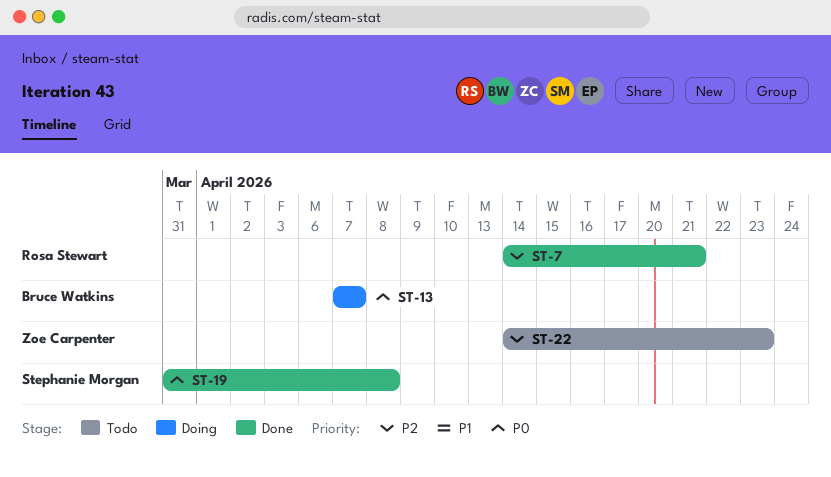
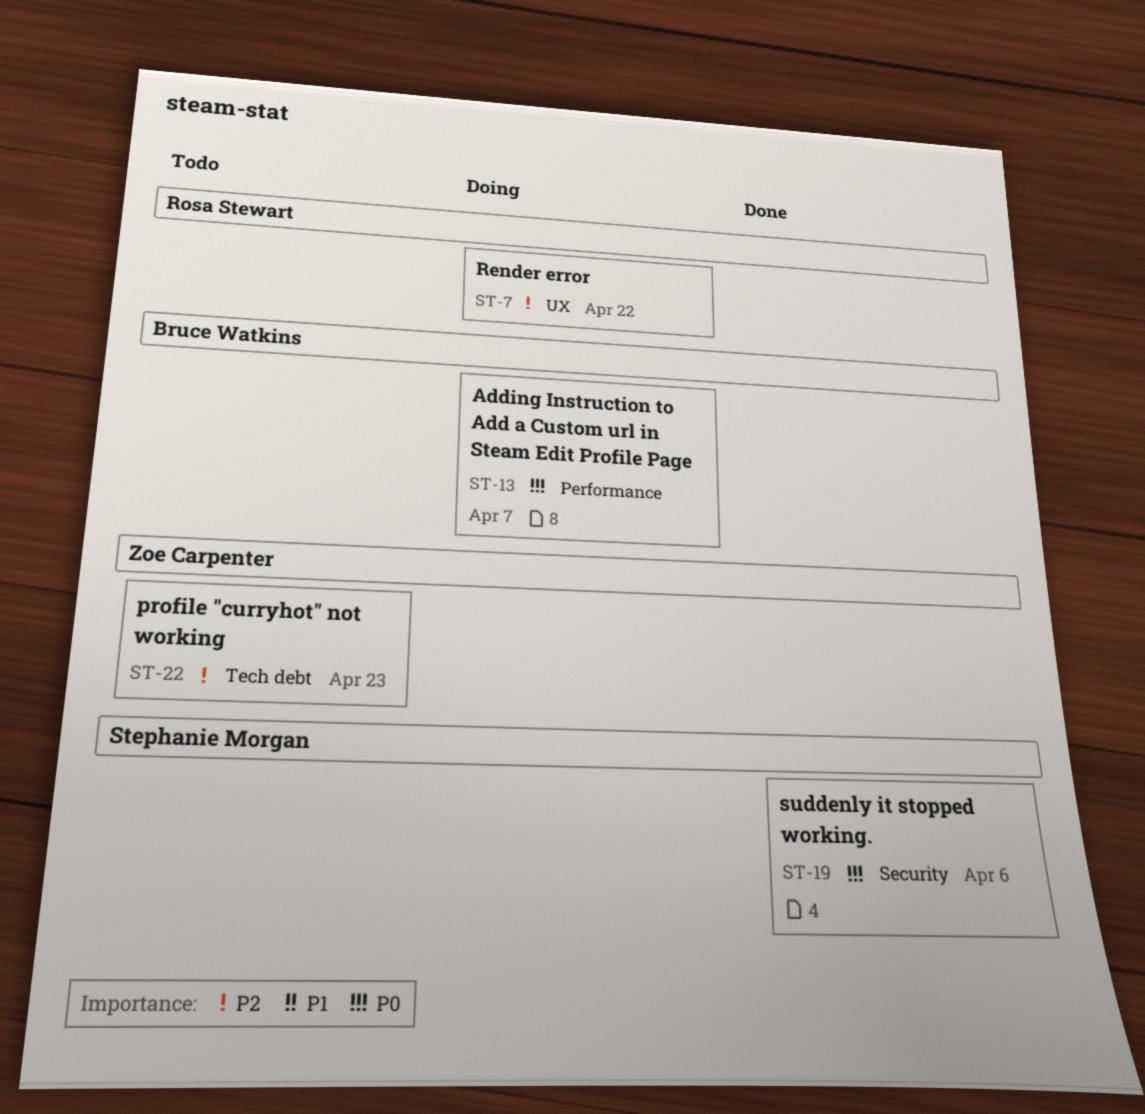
ST-7, status: Done -> Doing
ST-7, due: Apr 21 -> Apr 22
ST-19, due: Apr 8 -> Apr 6

